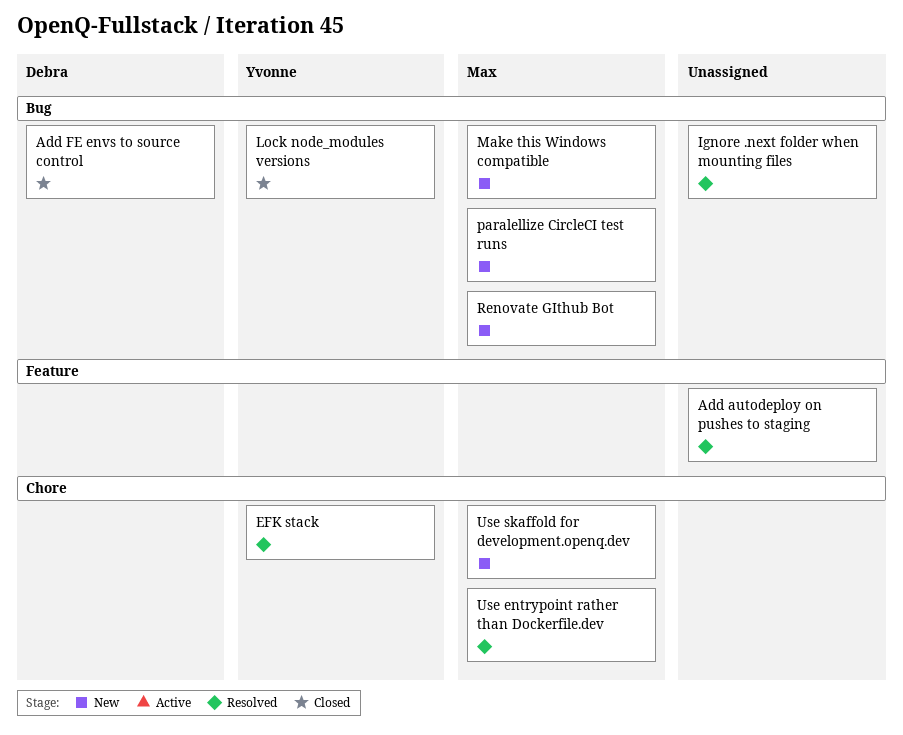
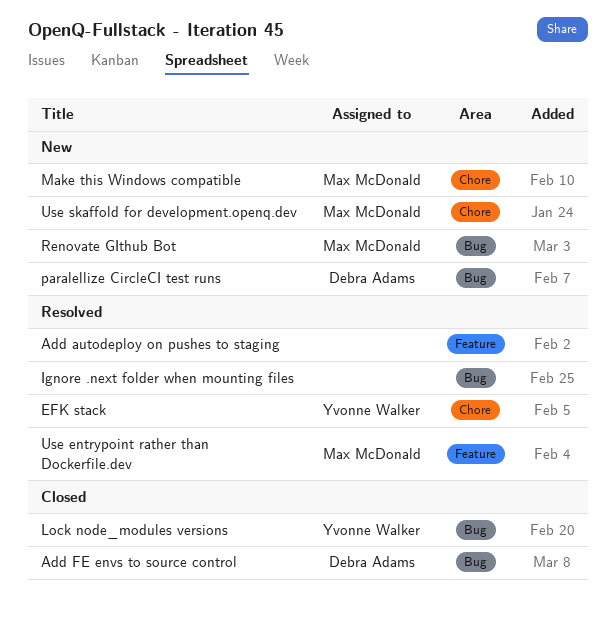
Make this Windows compatible, label: Bug -> Chore
paralellize CircleCI test runs, owner: Max McDonald -> Debra Adams
Use entrypoint rather than Dockerfile.dev, label: Chore -> Feature

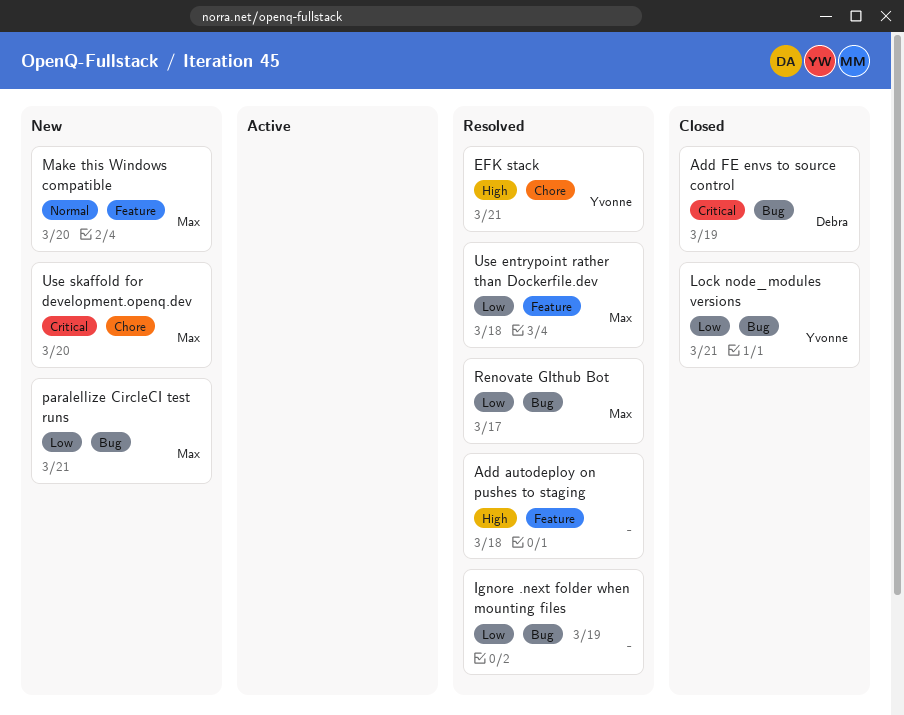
Make this Windows compatible, label: Chore -> Feature
paralellize CircleCI test runs, owner: Debra Adams -> Max McDonald
Renovate GIthub Bot, status: New -> Resolved

